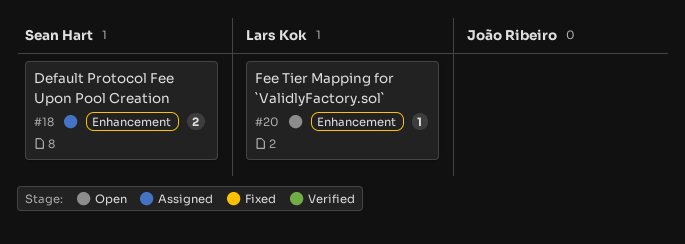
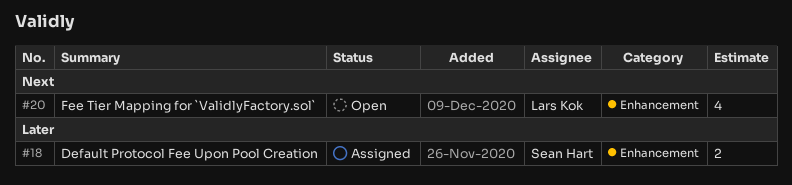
#20, estimate: 1 -> 4

